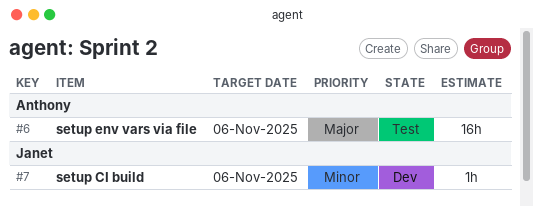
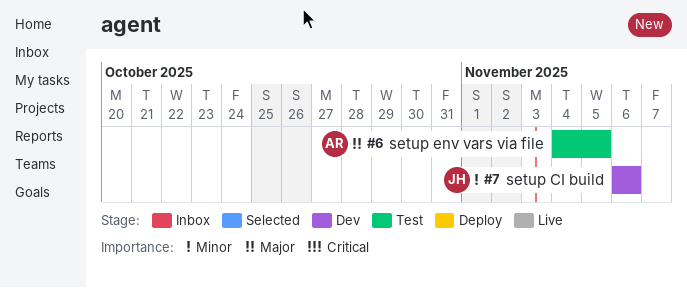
#6, due: Nov 6 -> Nov 5

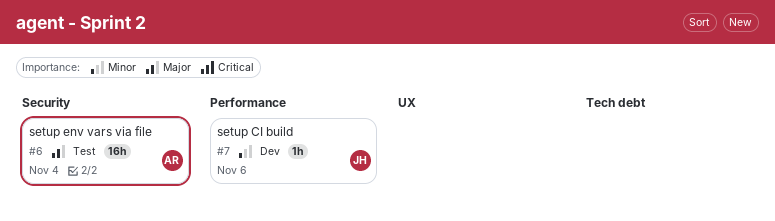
#6, due: Nov 5 -> Nov 4

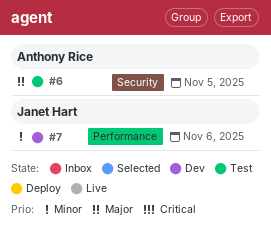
#6, due: Nov 4 -> Nov 5

